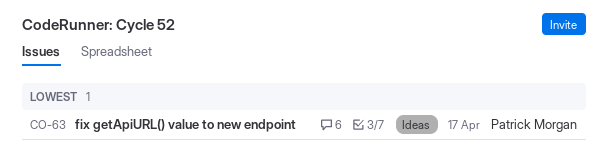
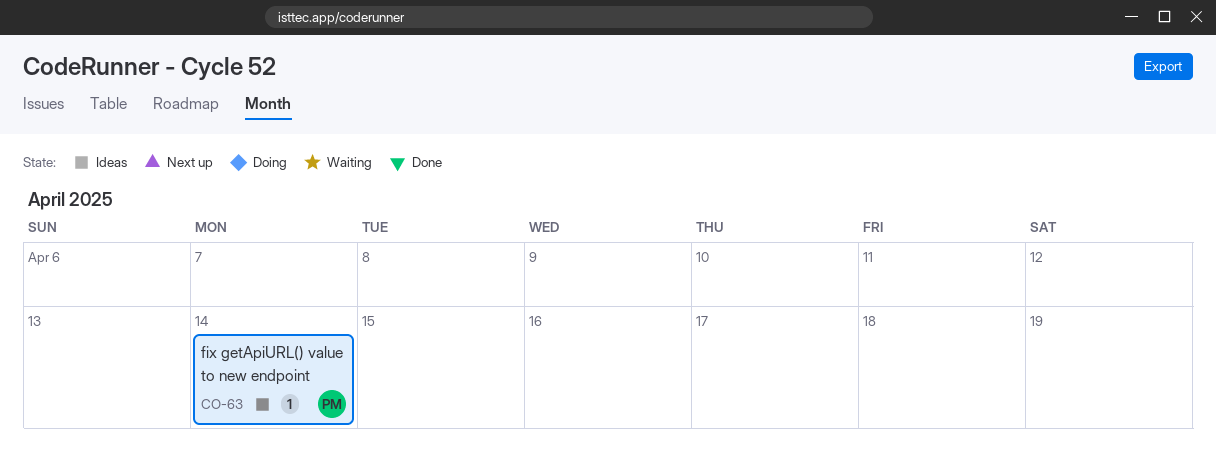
CO-63, due: Apr 17 -> Apr 14

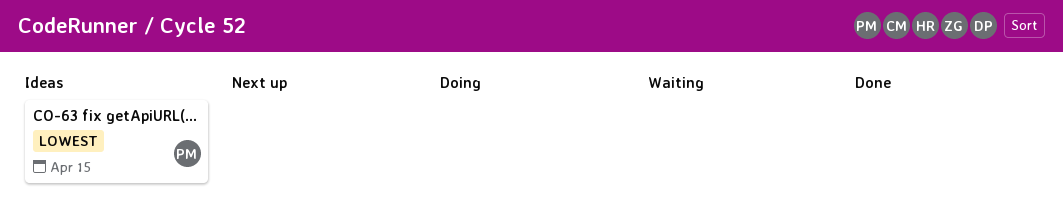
CO-63, due: Apr 14 -> Apr 15

